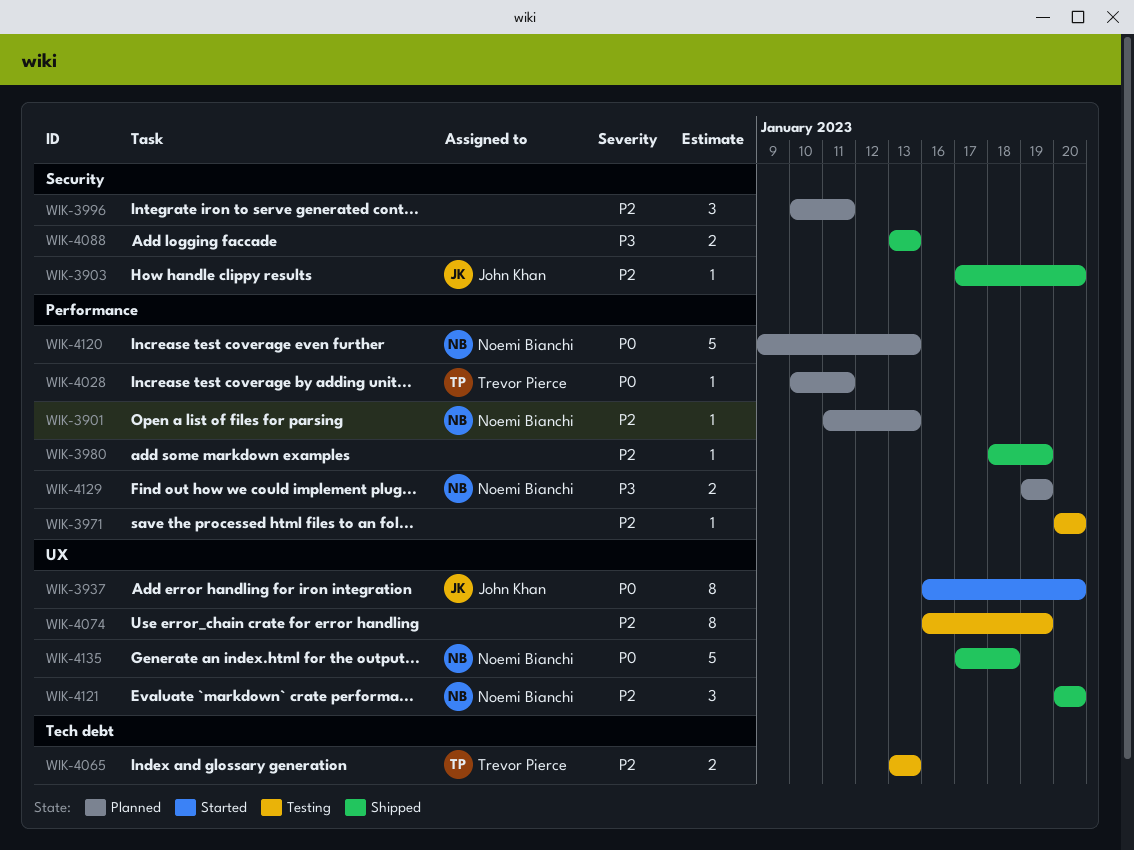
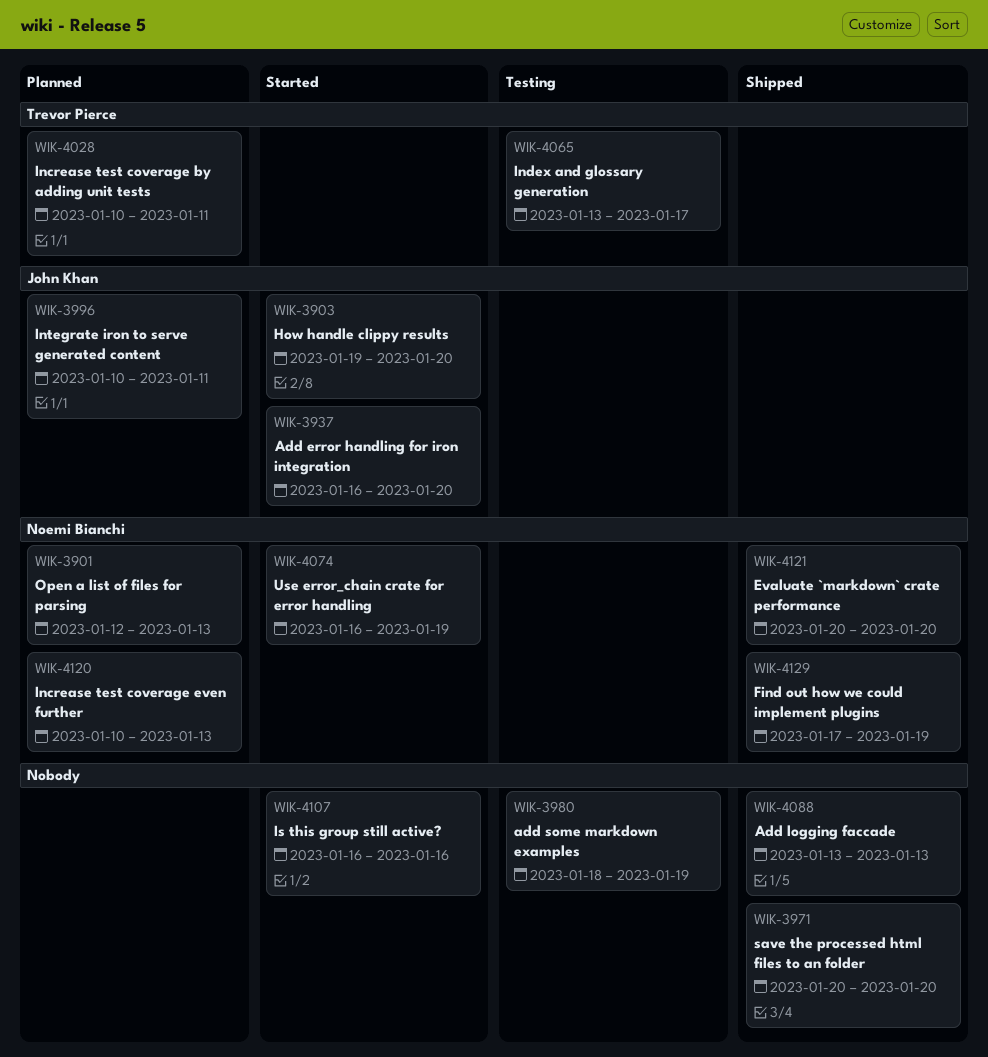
WIK-3901, start: Jan 11 -> Jan 12
WIK-3903, status: Shipped -> Started
WIK-3903, start: Jan 17 -> Jan 19
WIK-3971, status: Testing -> Shipped
WIK-3980, status: Shipped -> Testing
WIK-3996, owner: none -> John Khan
WIK-4065, due: Jan 13 -> Jan 17
WIK-4074, status: Testing -> Started
WIK-4074, owner: none -> Noemi Bianchi
WIK-4107: none -> present
WIK-4120, start: Jan 9 -> Jan 10
WIK-4129, status: Planned -> Shipped
WIK-4129, start: Jan 19 -> Jan 17
WIK-4135: present -> none

